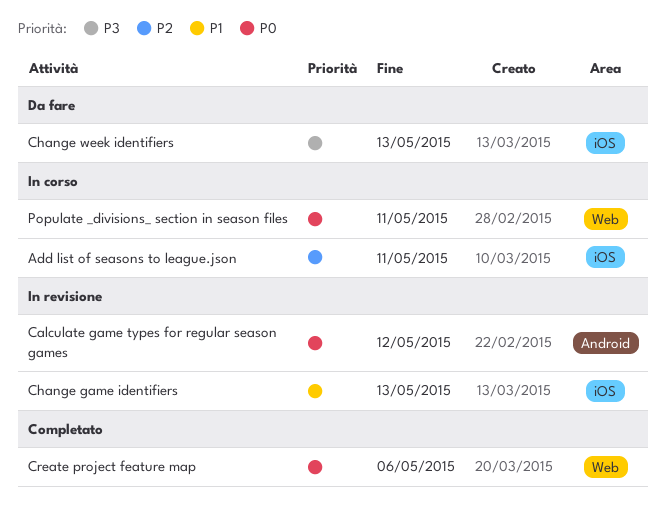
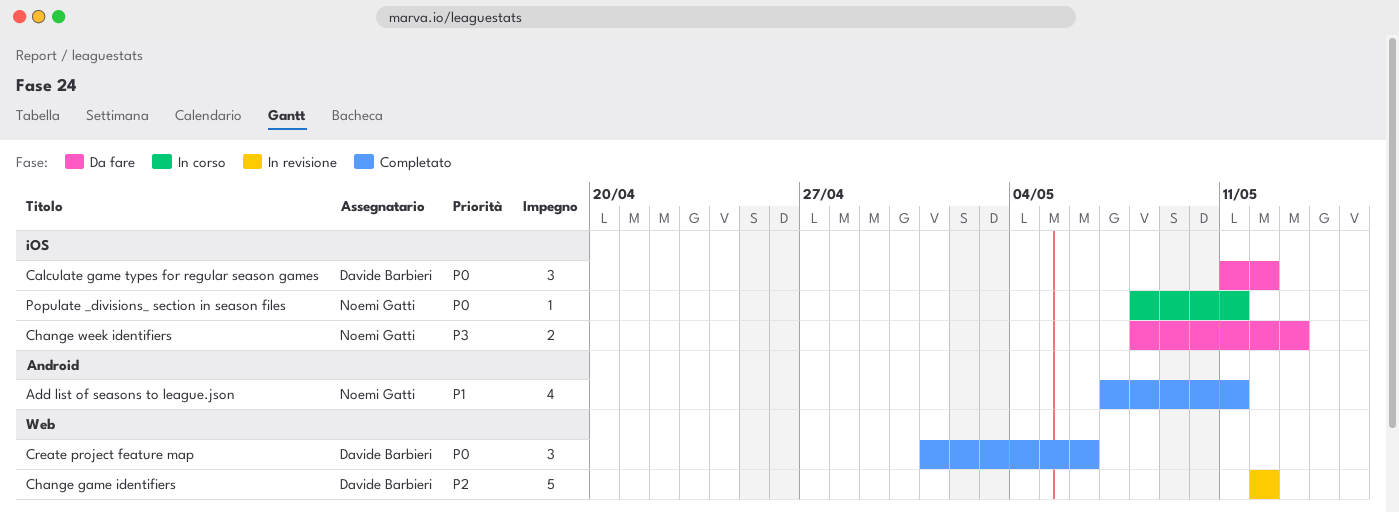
Add list of seasons to league.json, status: In corso -> Completato
Add list of seasons to league.json, priority: P2 -> P1
Add list of seasons to league.json, label: iOS -> Android
Calculate game types for regular season games, status: In revisione -> Da fare
Calculate game types for regular season games, label: Android -> iOS
Change game identifiers, priority: P1 -> P2
Change game identifiers, label: iOS -> Web
Change game identifiers, due: May 13 -> May 12
Populate _divisions_ section in season files, label: Web -> iOS

